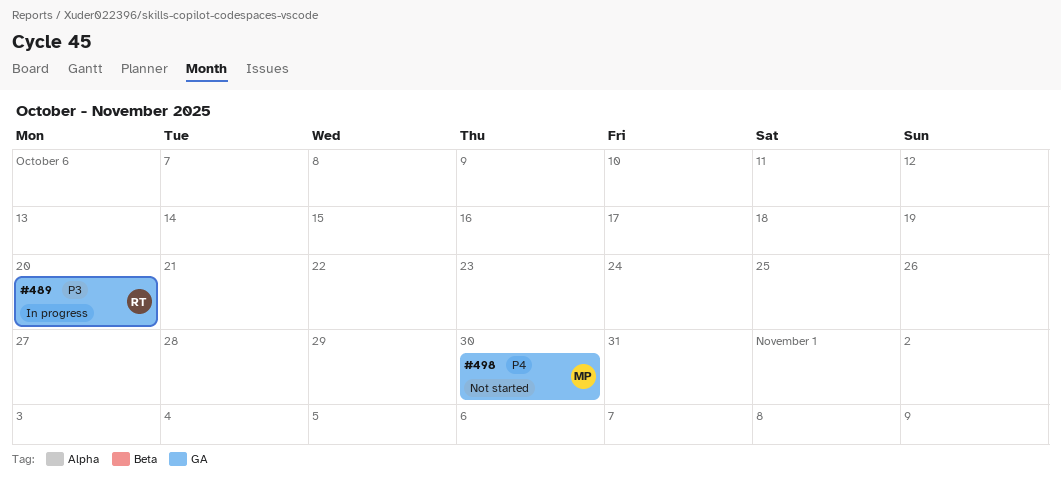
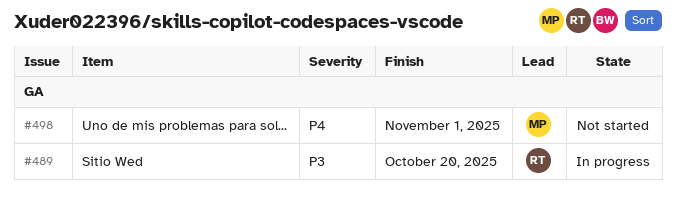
#498, due: Oct 30 -> Nov 1

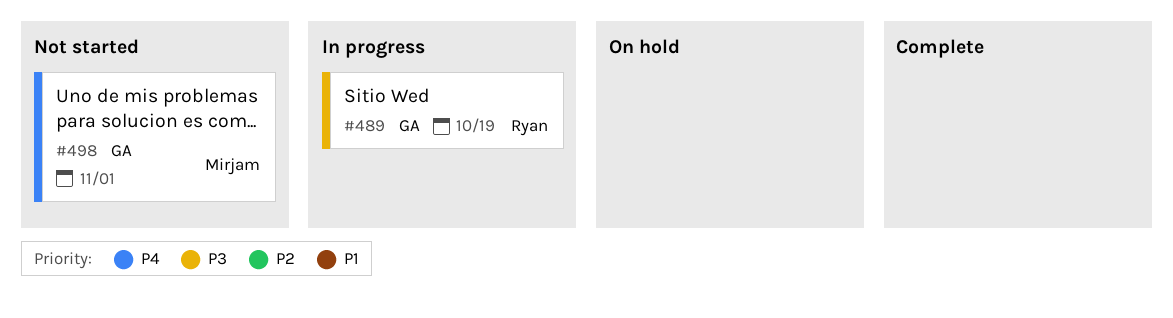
#489, due: Oct 20 -> Oct 19

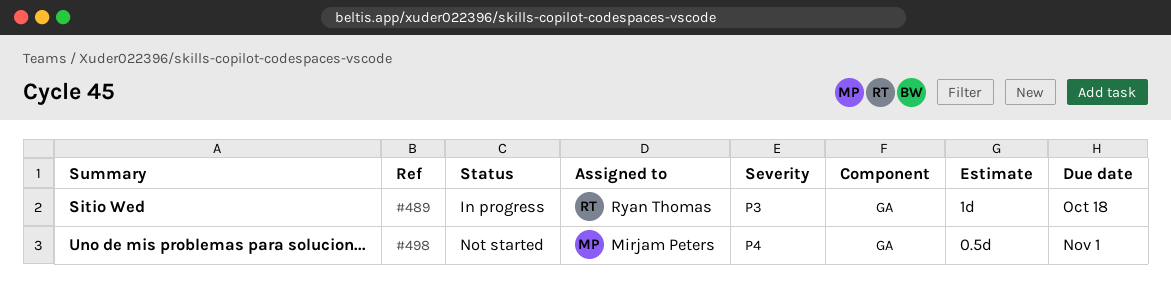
#489, due: Oct 19 -> Oct 18

